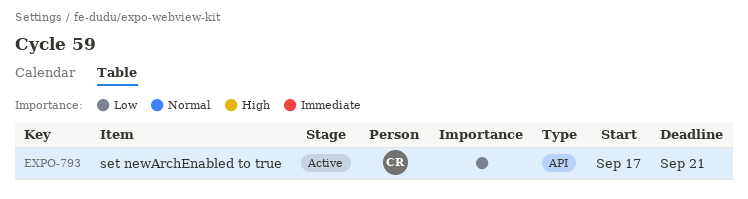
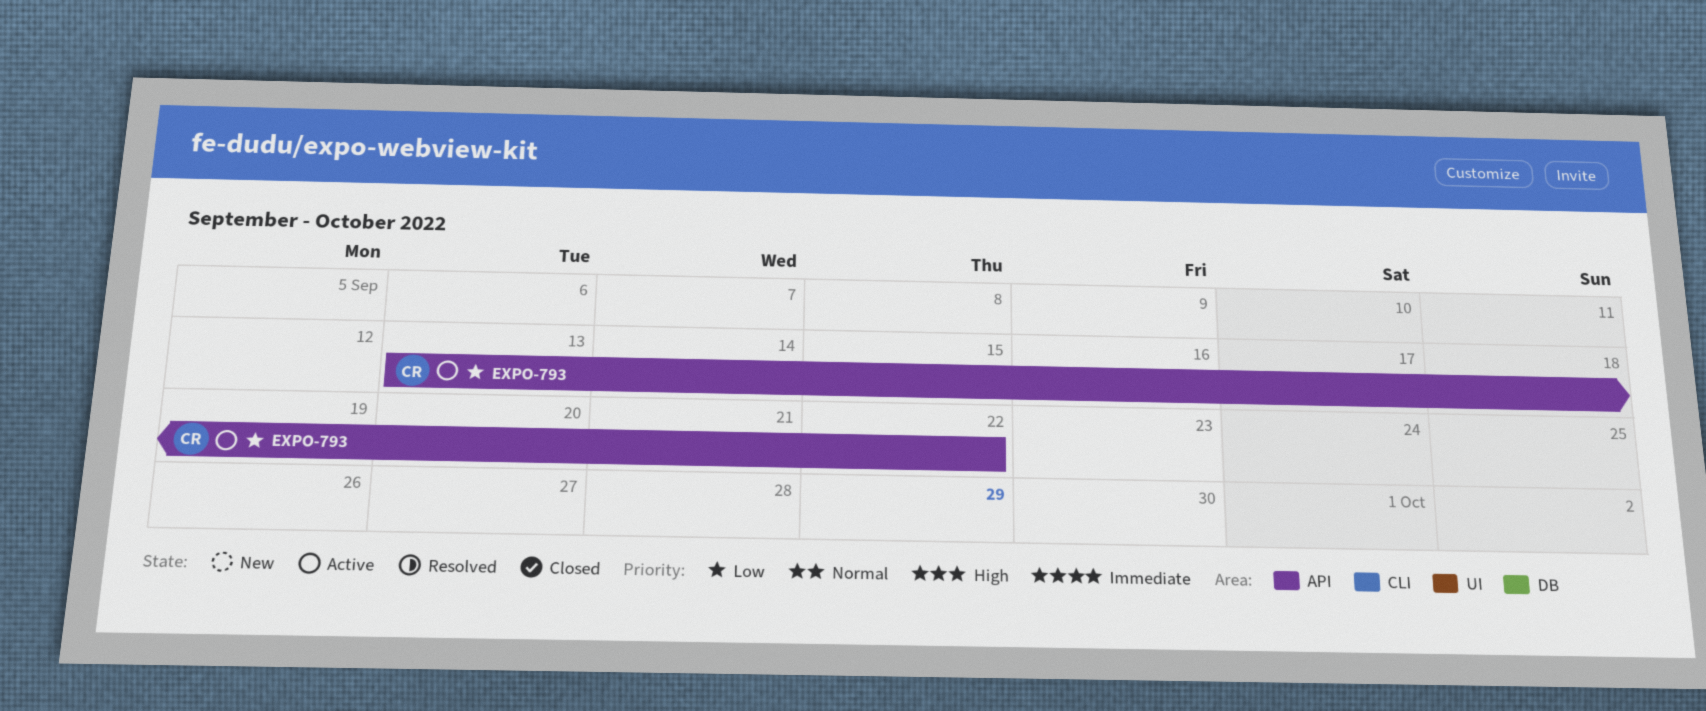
EXPO-793, start: Sep 17 -> Sep 13
EXPO-793, due: Sep 21 -> Sep 22

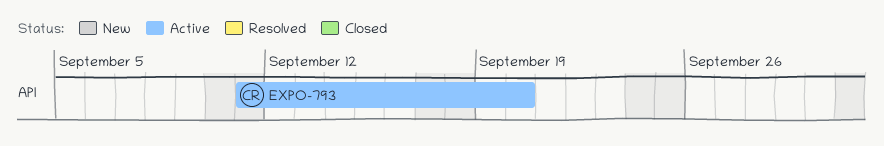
EXPO-793, start: Sep 13 -> Sep 11
EXPO-793, due: Sep 22 -> Sep 20

